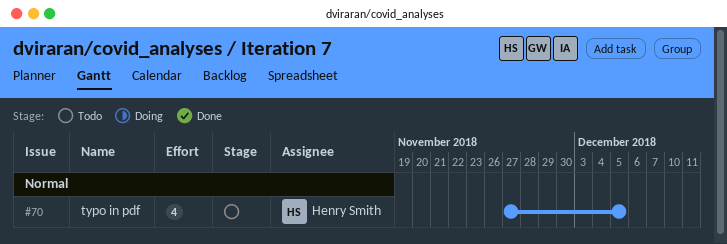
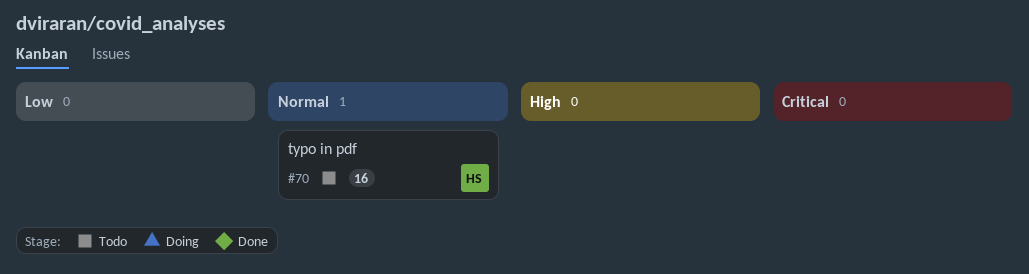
#70, estimate: 4 -> 16

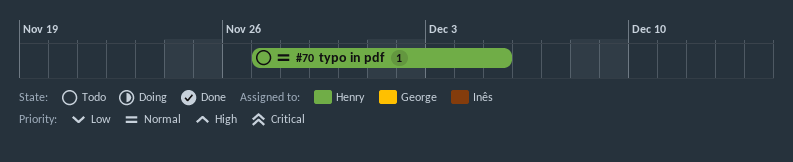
#70, estimate: 16 -> 1

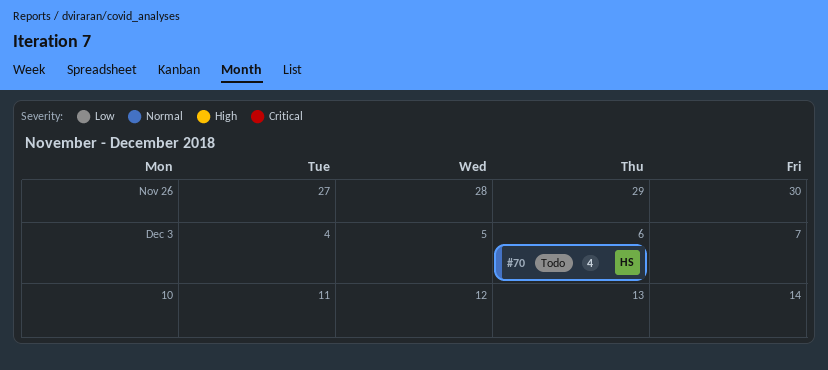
#70, estimate: 1 -> 4
#70, due: Dec 5 -> Dec 6

